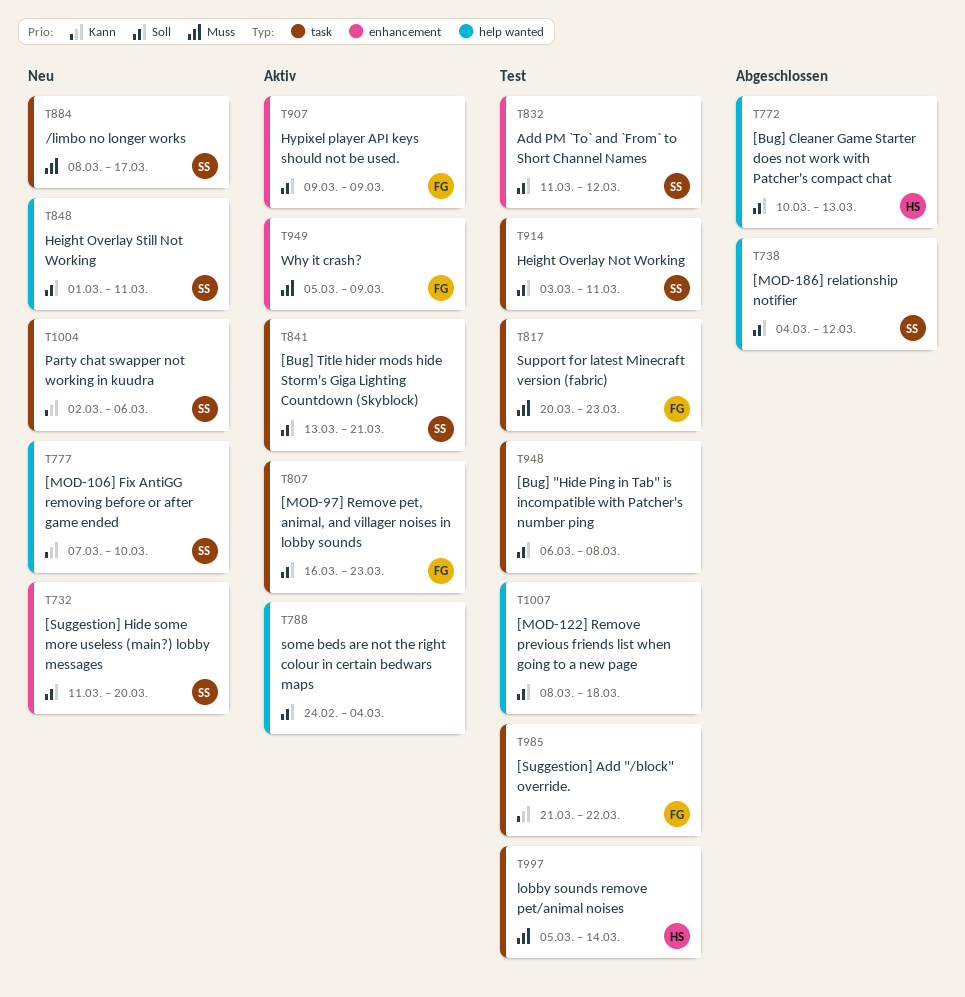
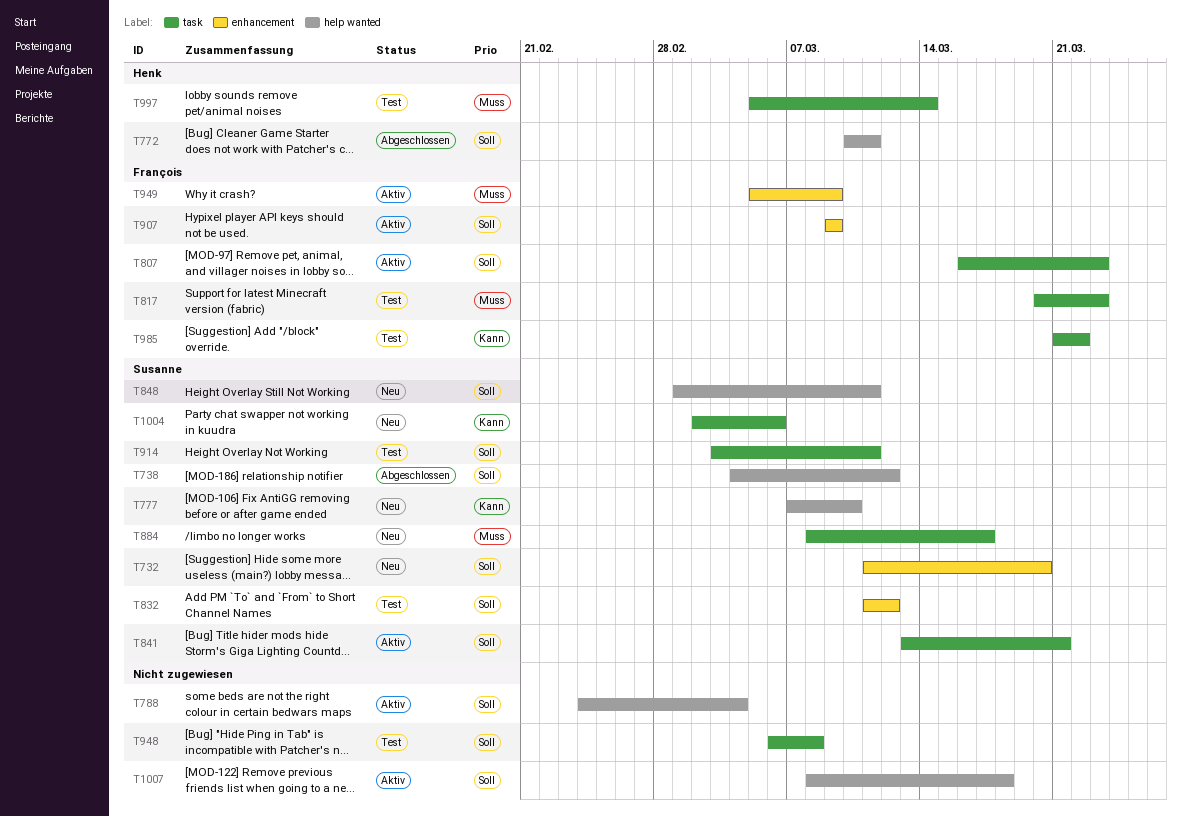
T772, due: Mar 13 -> Mar 11
T1007, status: Test -> Aktiv

